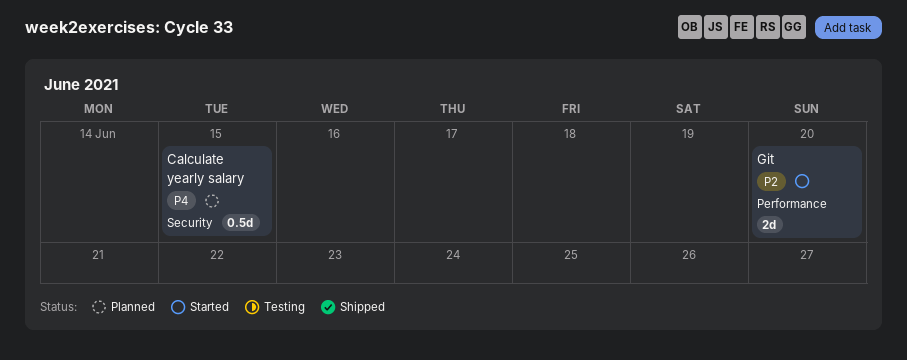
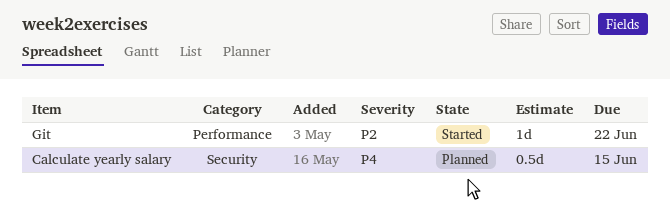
Git, estimate: 2d -> 1d
Git, due: Jun 20 -> Jun 22

